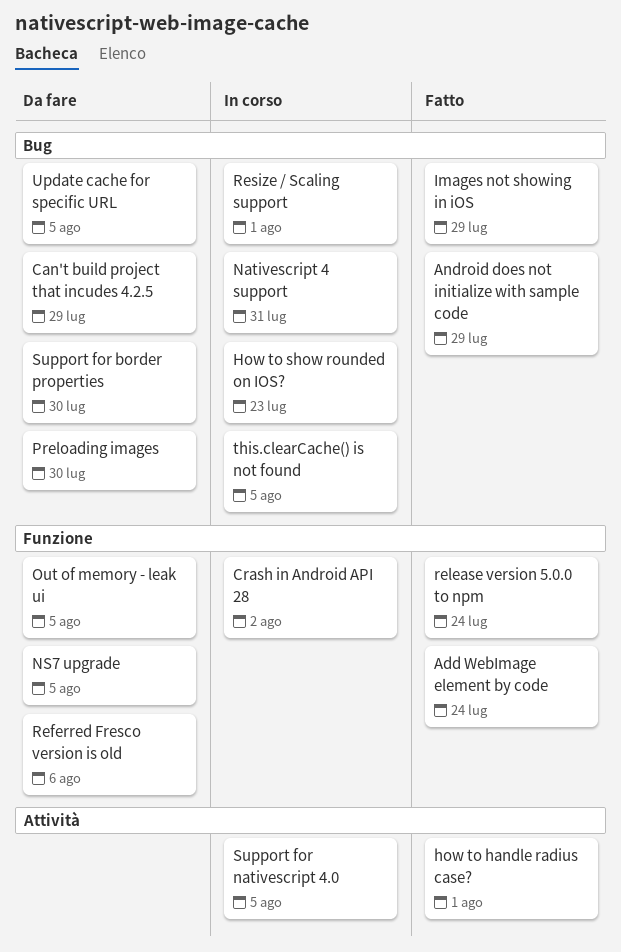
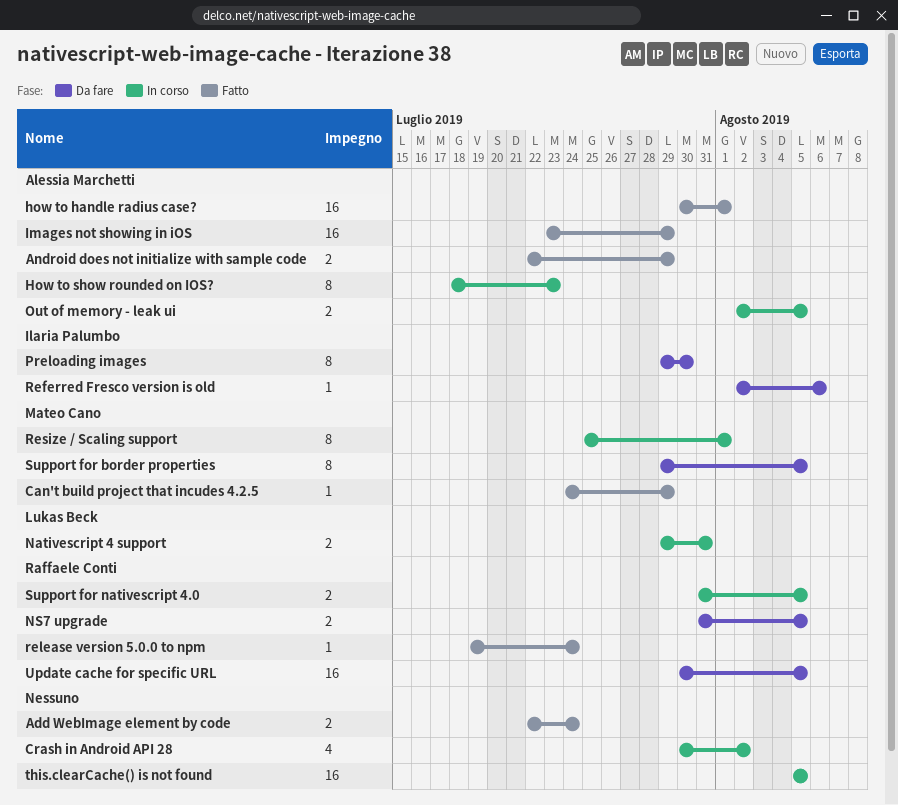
Can't build project that incudes 4.2.5, status: Da fare -> Fatto
Out of memory - leak ui, status: Da fare -> In corso
Support for border properties, due: Jul 30 -> Aug 5

